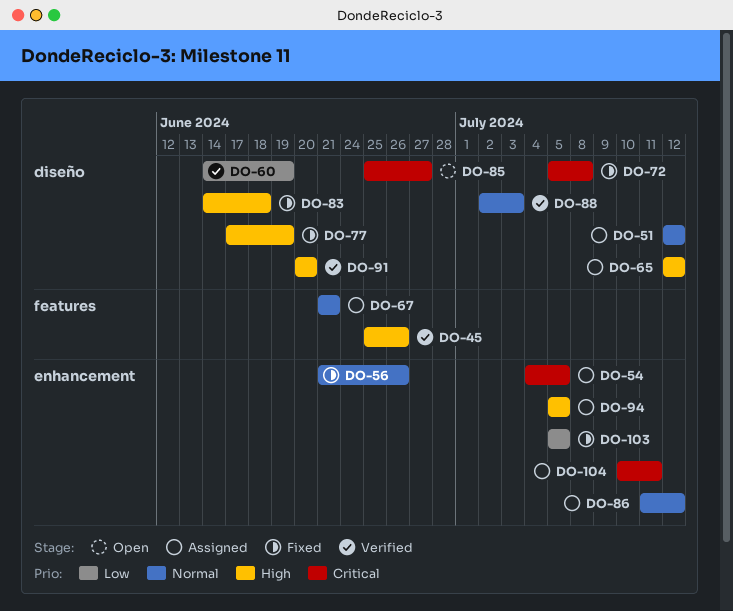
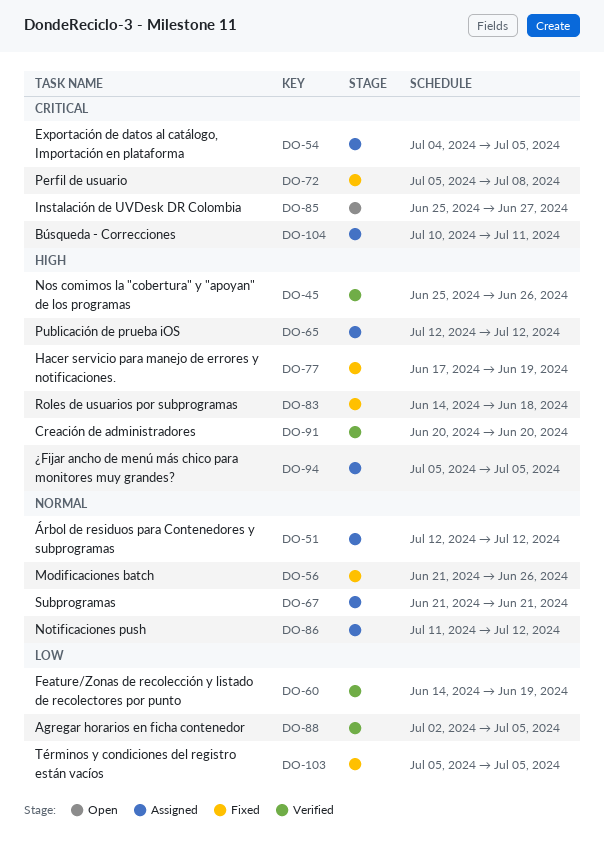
DO-88, priority: Normal -> Low
DO-88, due: Jul 3 -> Jul 5

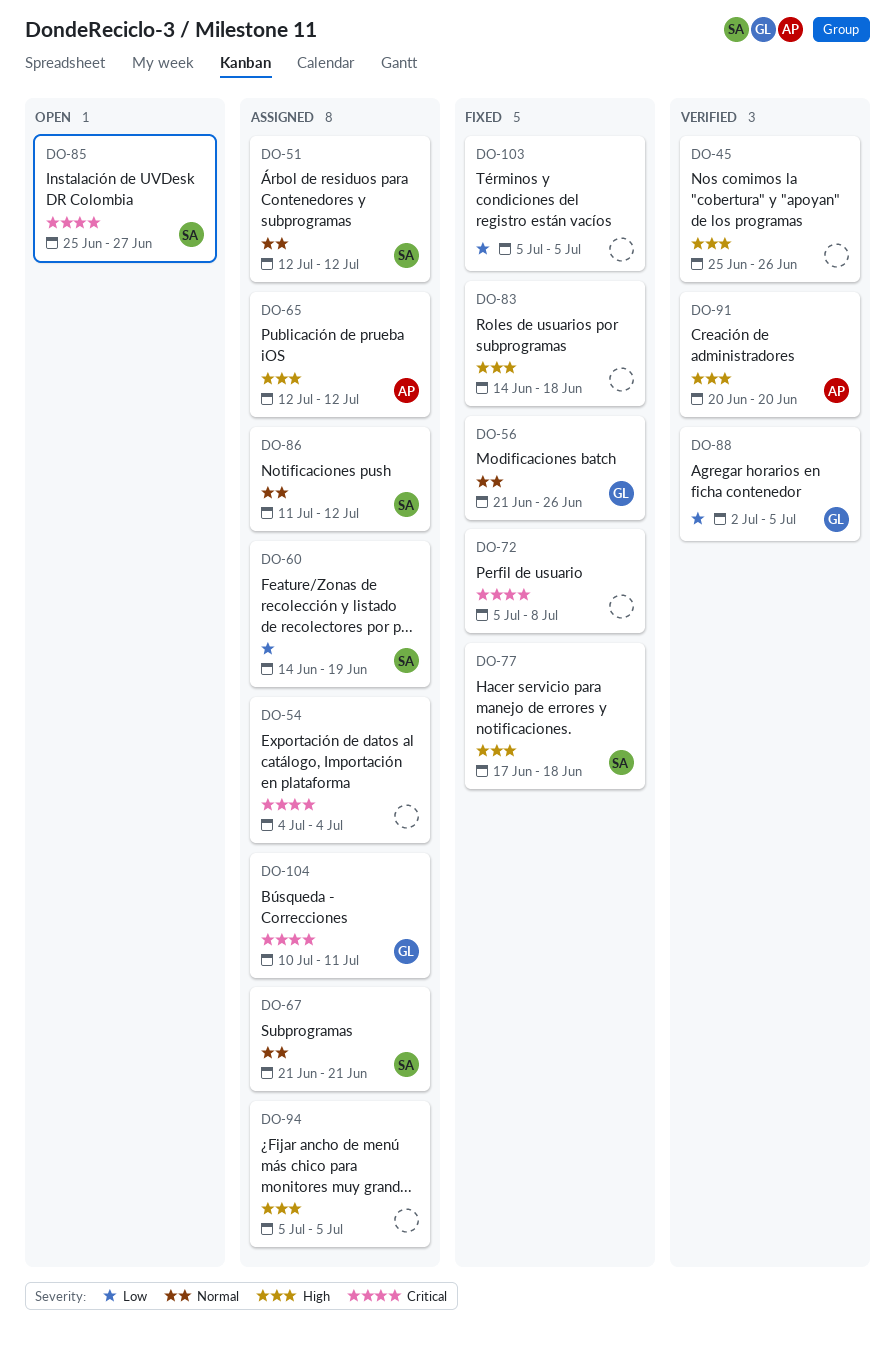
DO-54, due: Jul 5 -> Jul 4
DO-60, status: Verified -> Assigned
DO-77, due: Jun 19 -> Jun 18

